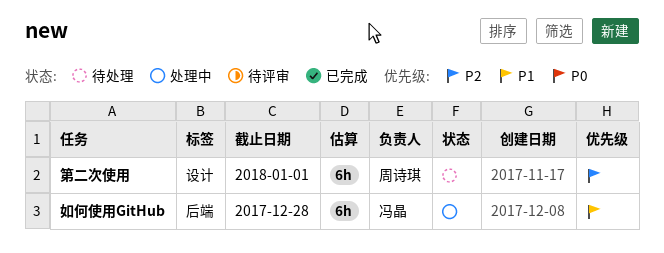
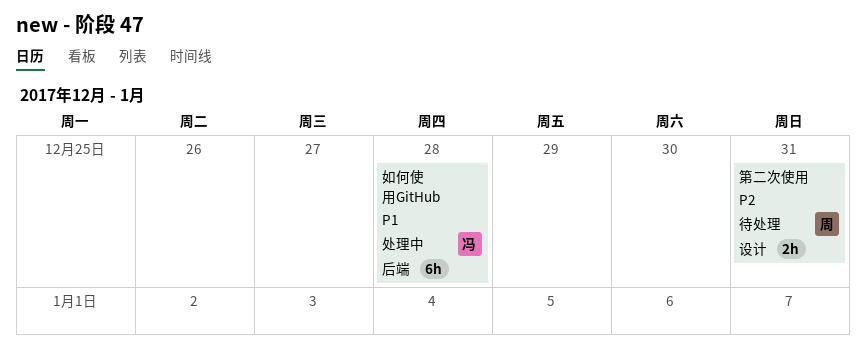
第二次使用, estimate: 6h -> 2h
第二次使用, due: Jan 1 -> Dec 31

